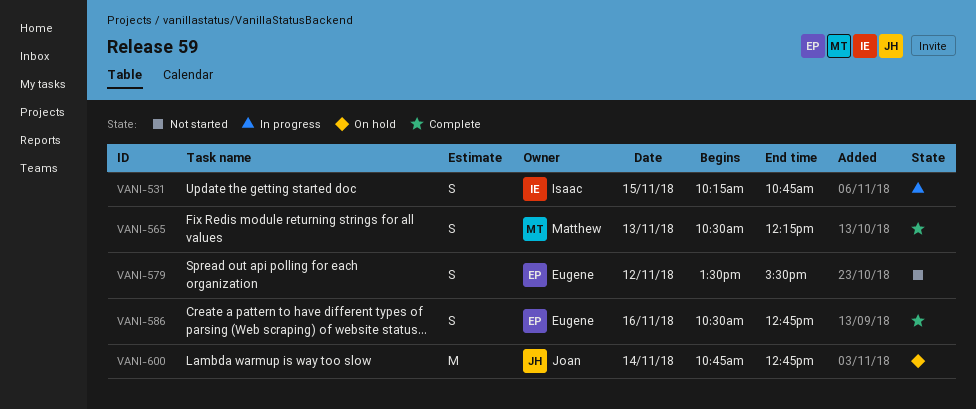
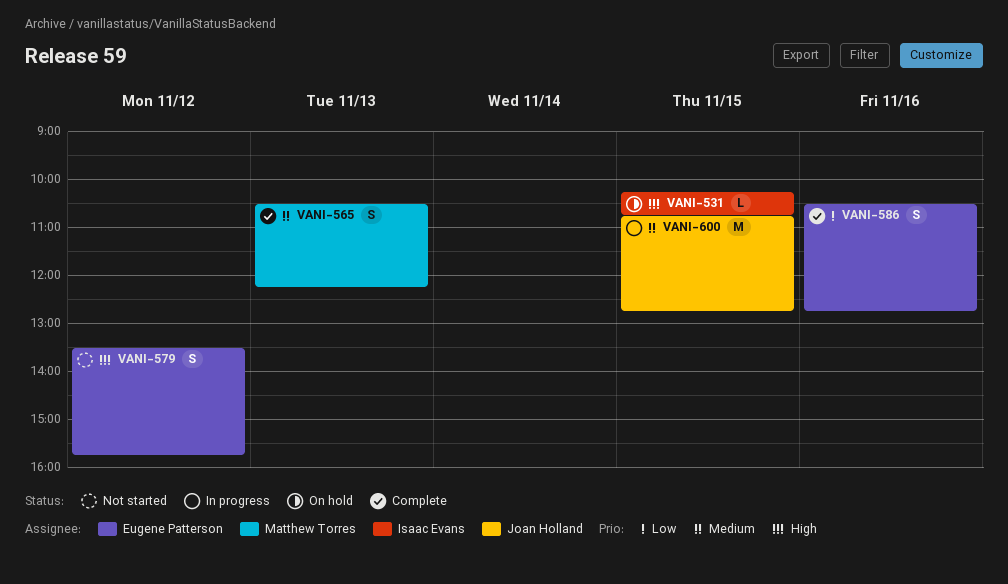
VANI-531, status: In progress -> On hold
VANI-531, estimate: S -> L
VANI-579, ends: 15:30 -> 15:45
VANI-600, status: On hold -> In progress
VANI-600, day: Nov 14 -> Nov 15

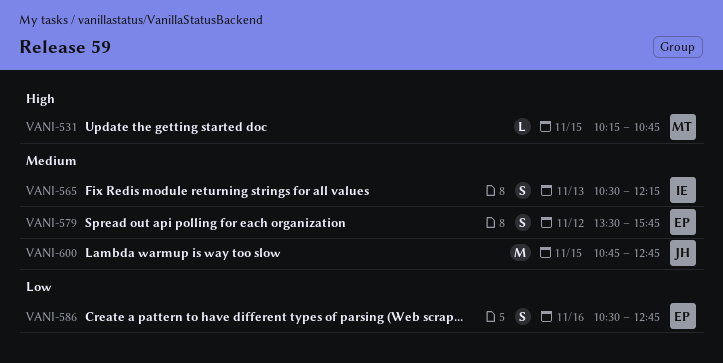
VANI-531, owner: Isaac Evans -> Matthew Torres
VANI-565, owner: Matthew Torres -> Isaac Evans
VANI-579, priority: High -> Medium

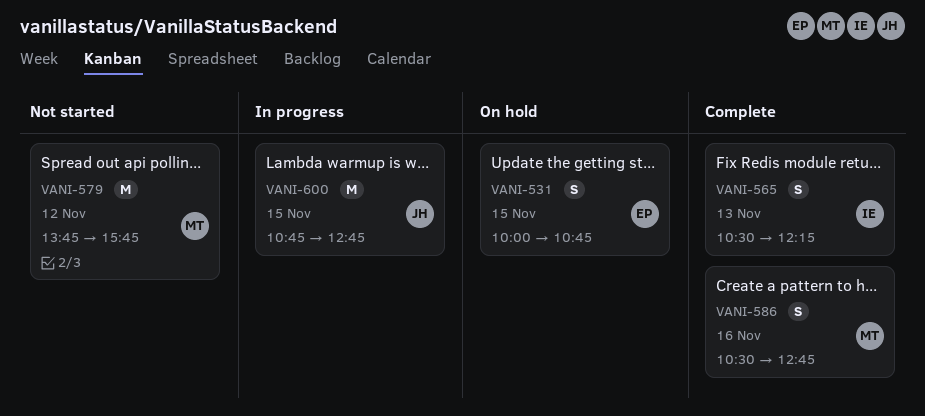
VANI-531, owner: MT -> EP
VANI-531, estimate: L -> S
VANI-531, begins: 10:15 -> 10:00
VANI-579, owner: EP -> MT
VANI-579, estimate: S -> M
VANI-579, begins: 13:30 -> 13:45
VANI-586, owner: EP -> MT

